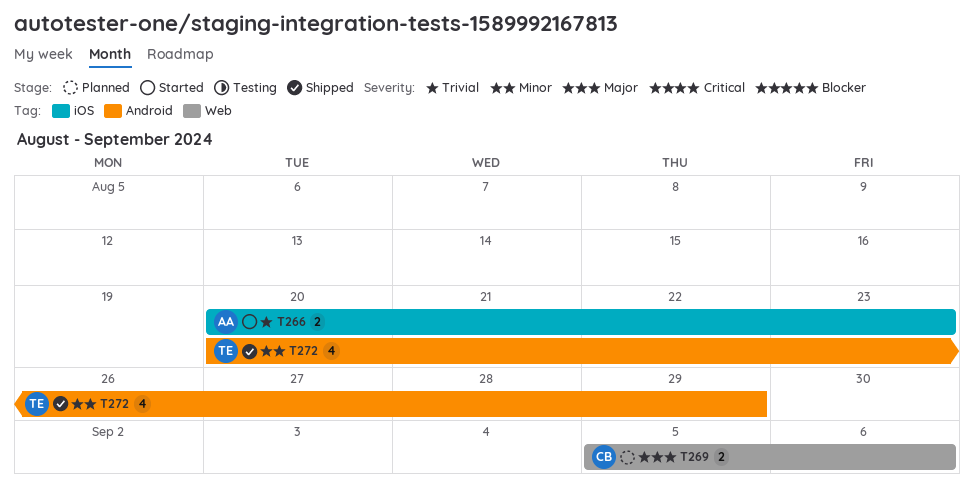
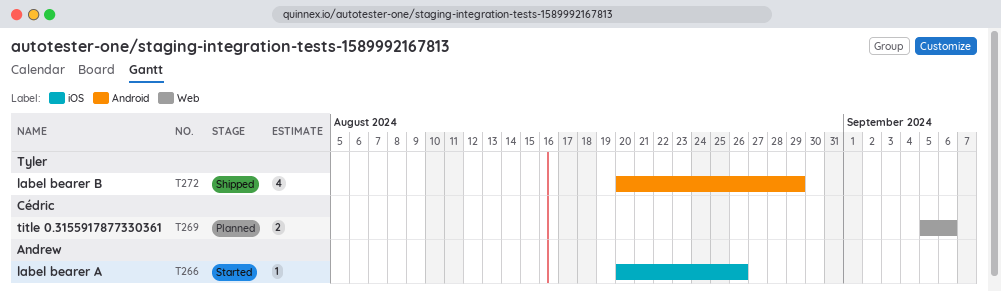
T266, estimate: 2 -> 1
T266, due: Aug 23 -> Aug 26

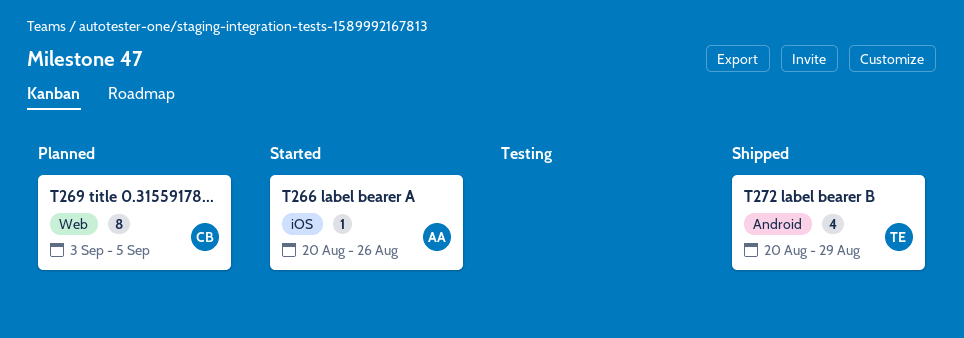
T269, estimate: 2 -> 8
T269, start: Sep 5 -> Sep 3
T269, due: Sep 6 -> Sep 5

